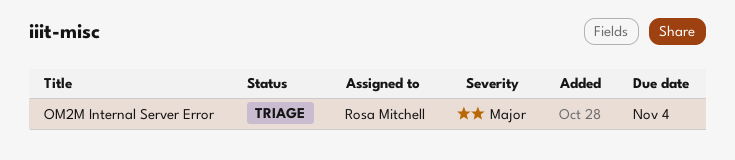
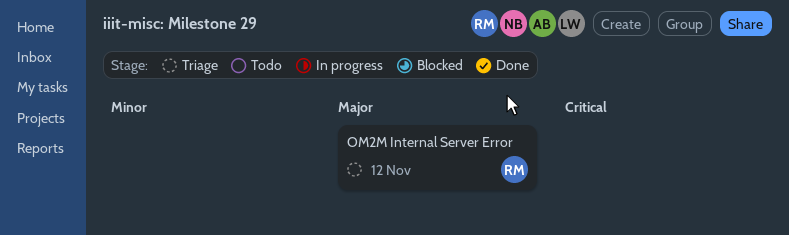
OM2M Internal Server Error, due: Nov 4 -> Nov 12

